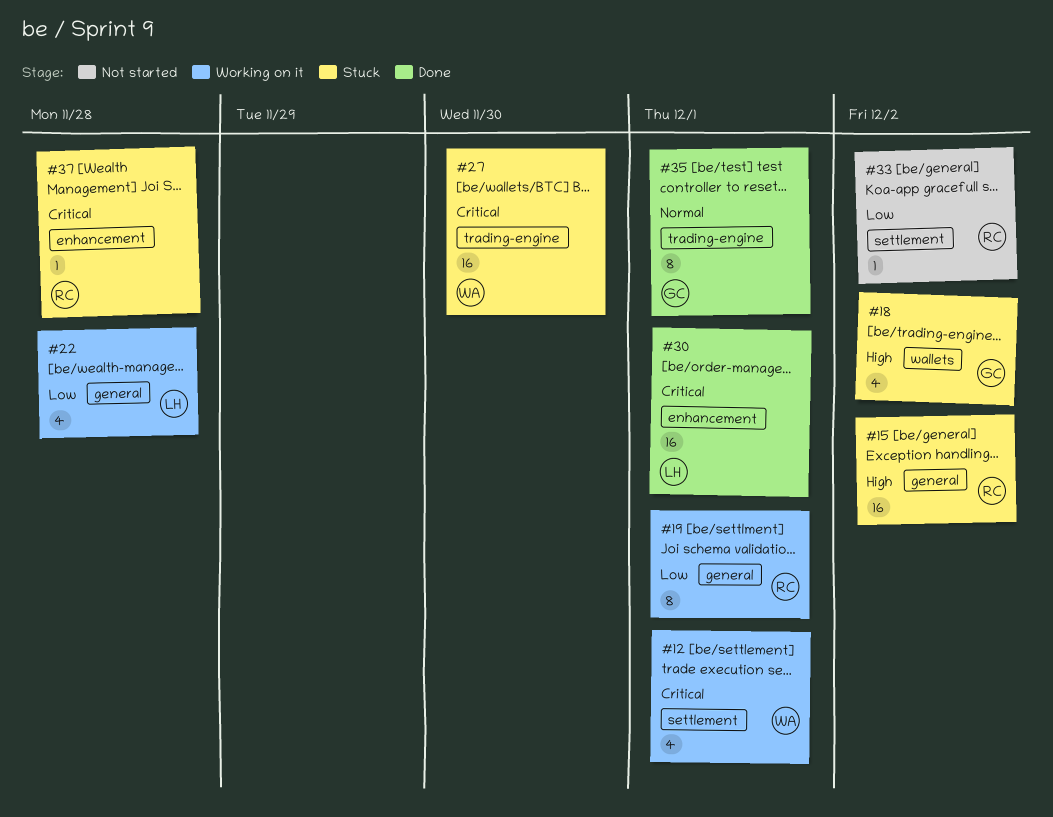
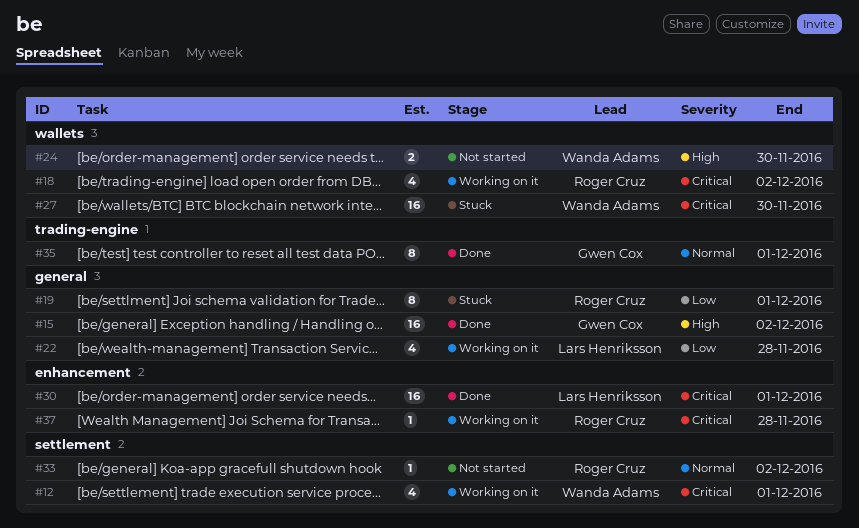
#15, status: Stuck -> Done
#15, owner: Roger Cruz -> Gwen Cox
#18, status: Stuck -> Working on it
#18, owner: Gwen Cox -> Roger Cruz
#18, priority: High -> Critical
#19, status: Working on it -> Stuck
#24: none -> present
#27, label: trading-engine -> wallets
#33, priority: Low -> Normal
#37, status: Stuck -> Working on it

